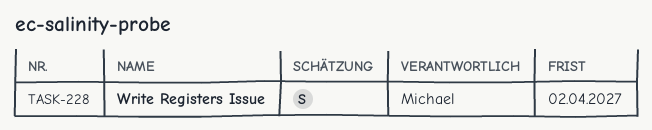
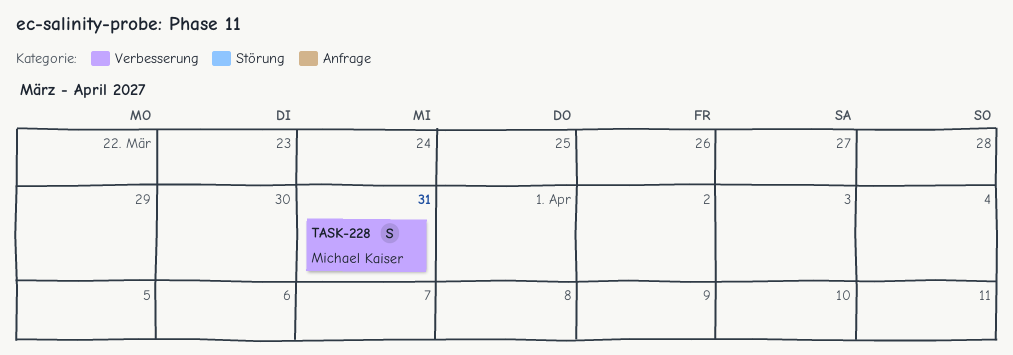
TASK-228, due: Apr 2 -> Mar 31

